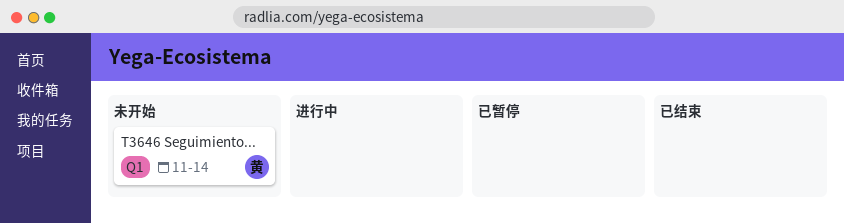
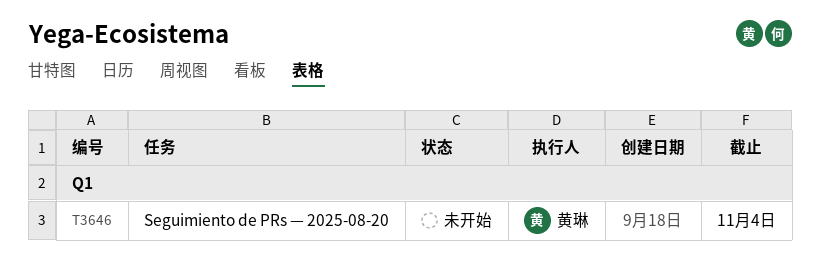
T3646, due: Nov 14 -> Nov 4

